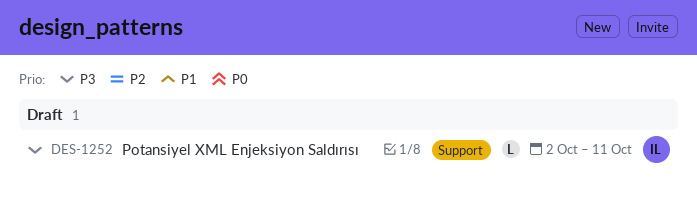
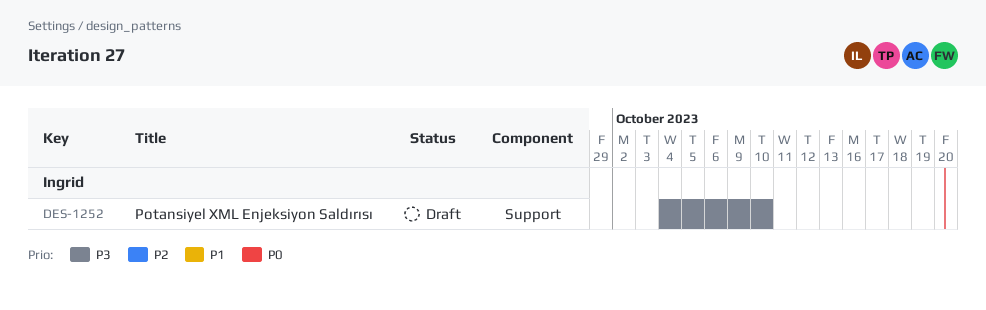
DES-1252, start: Oct 2 -> Oct 4
DES-1252, due: Oct 11 -> Oct 10

